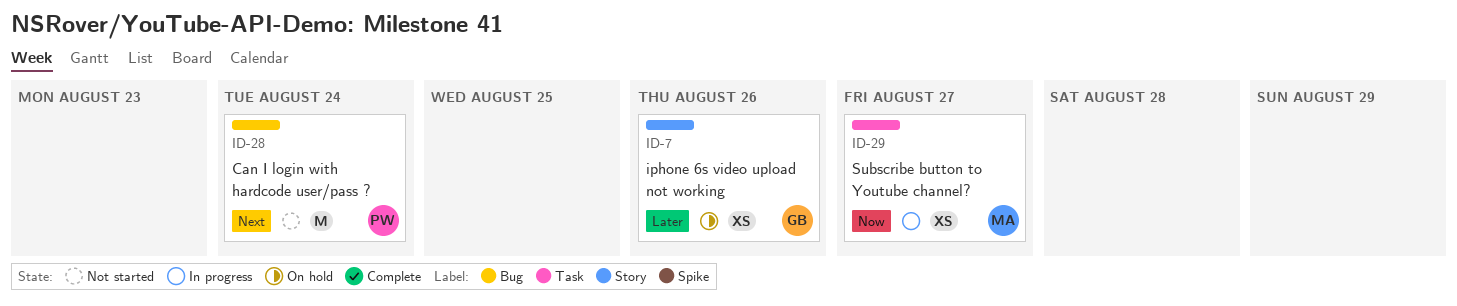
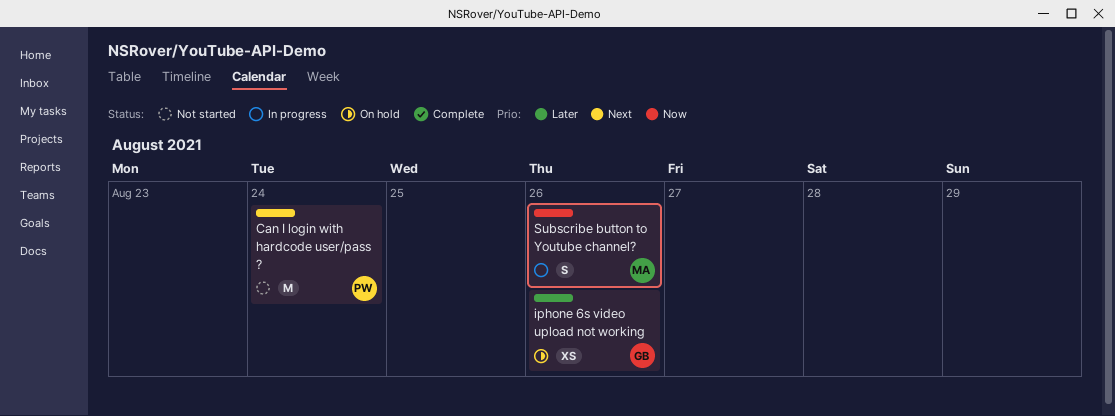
Subscribe button to Youtube channel?, estimate: XS -> S
Subscribe button to Youtube channel?, due: Aug 27 -> Aug 26

